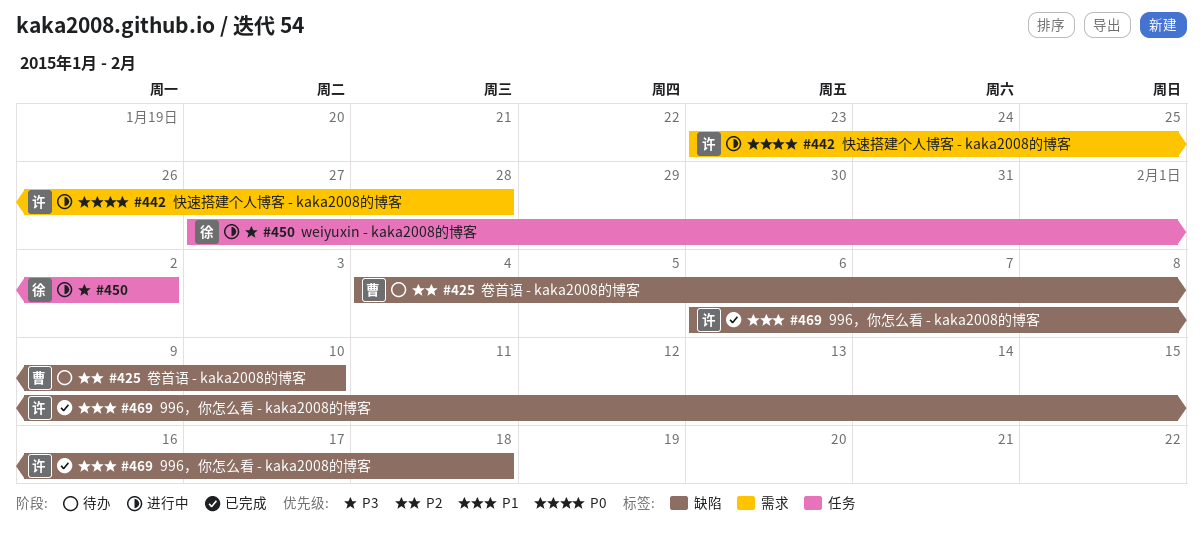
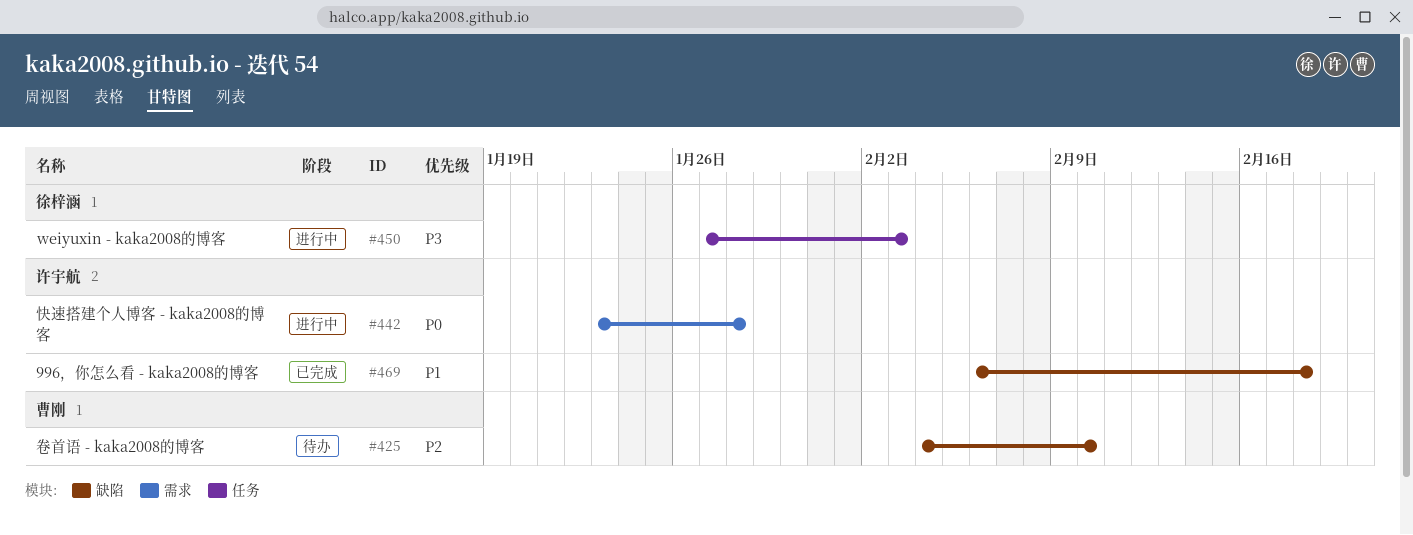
#450, due: Feb 2 -> Feb 3

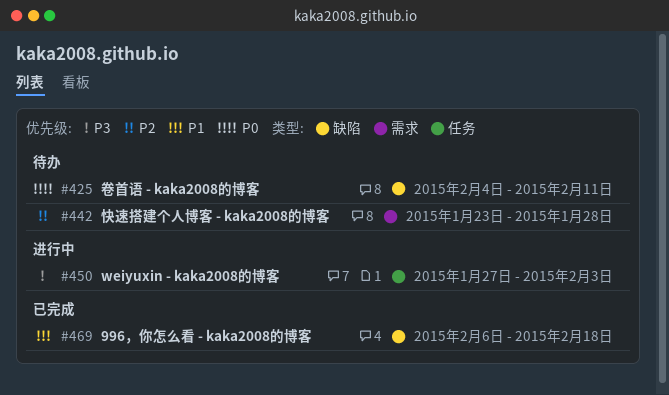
#425, priority: P2 -> P0
#425, due: Feb 10 -> Feb 11
#442, status: 进行中 -> 待办
#442, priority: P0 -> P2

